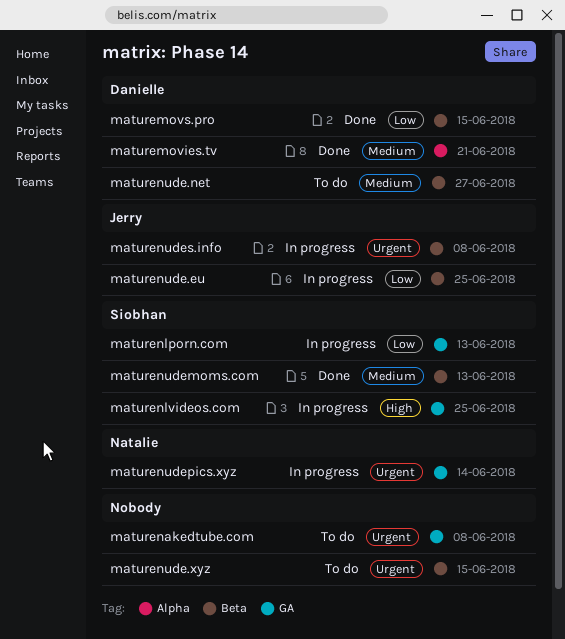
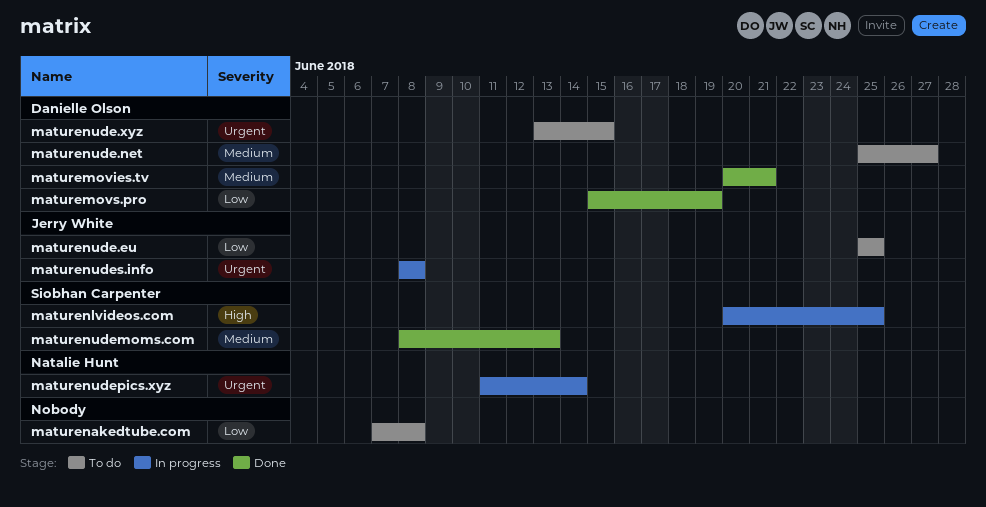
maturemovs.pro, due: Jun 15 -> Jun 19
maturenakedtube.com, priority: Urgent -> Low
maturenlporn.com: present -> none
maturenude.eu, status: In progress -> To do
maturenude.xyz, owner: none -> Danielle Olson

